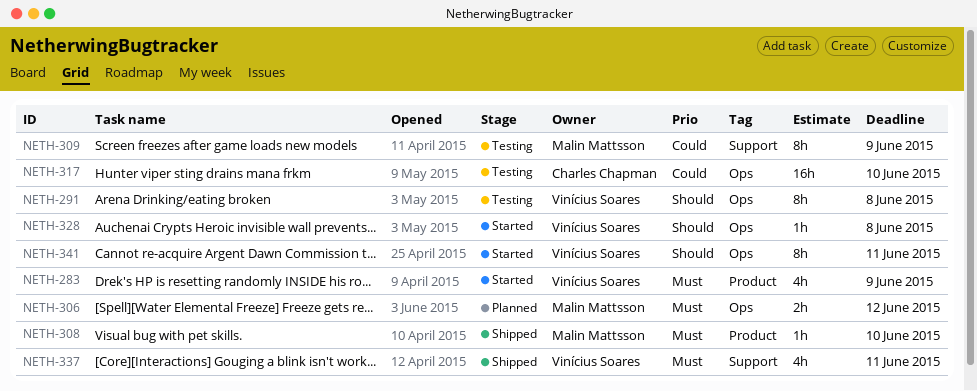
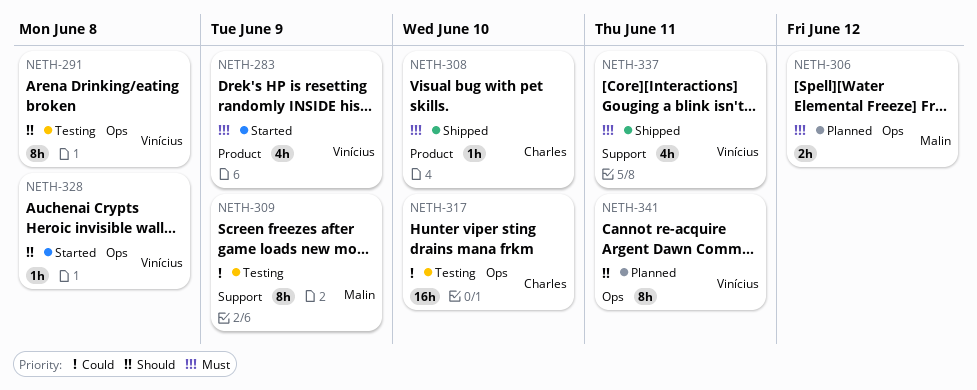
NETH-308, owner: Malin Mattsson -> Charles Chapman
NETH-341, status: Started -> Planned

